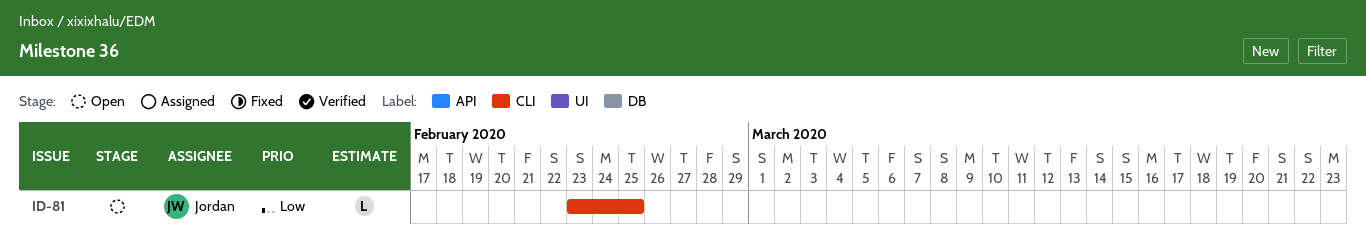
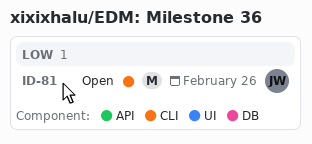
ID-81, estimate: L -> M
ID-81, due: Feb 25 -> Feb 26

